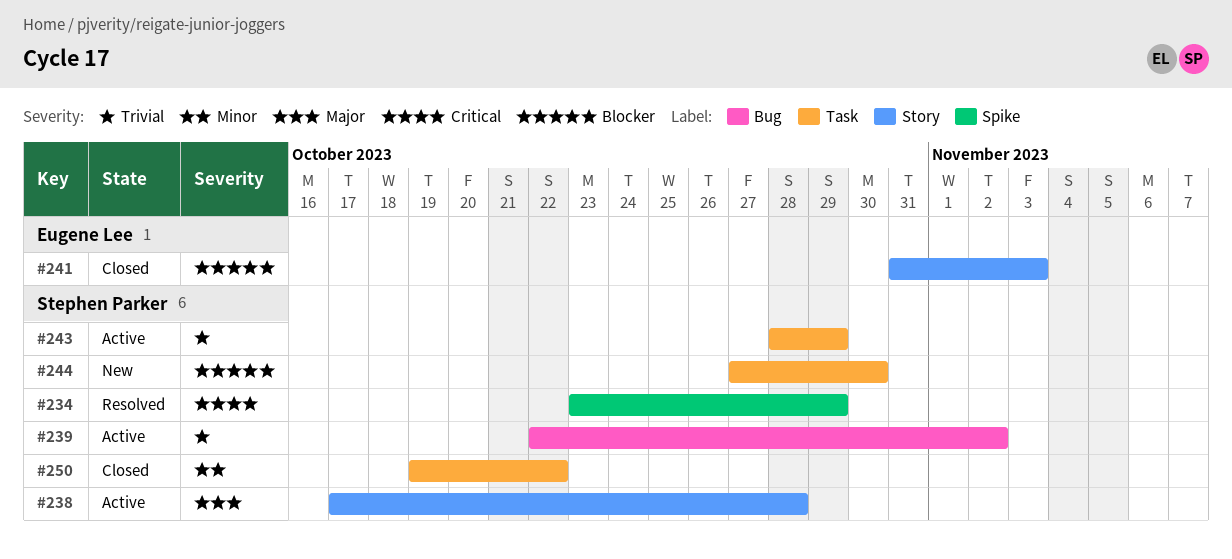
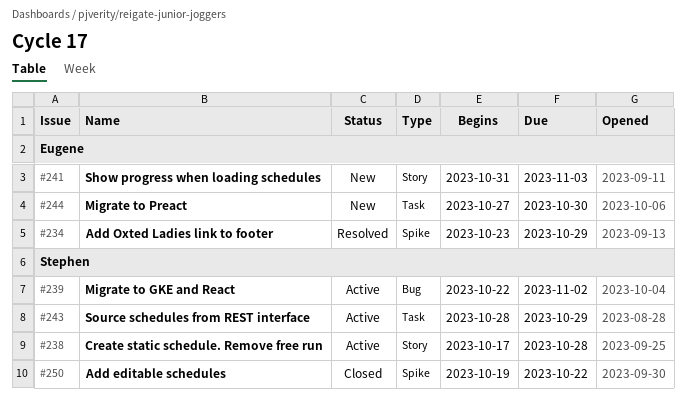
#234, owner: Stephen Parker -> Eugene Lee
#241, status: Closed -> New
#244, owner: Stephen Parker -> Eugene Lee
#250, label: Task -> Spike

